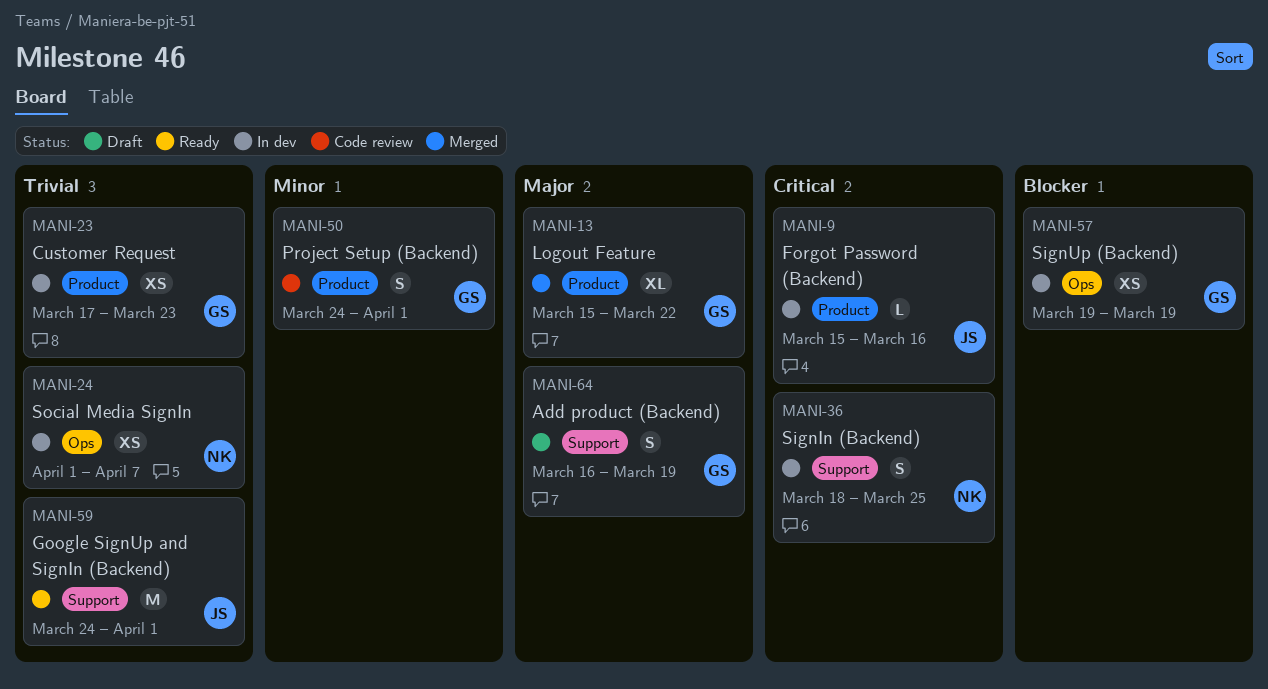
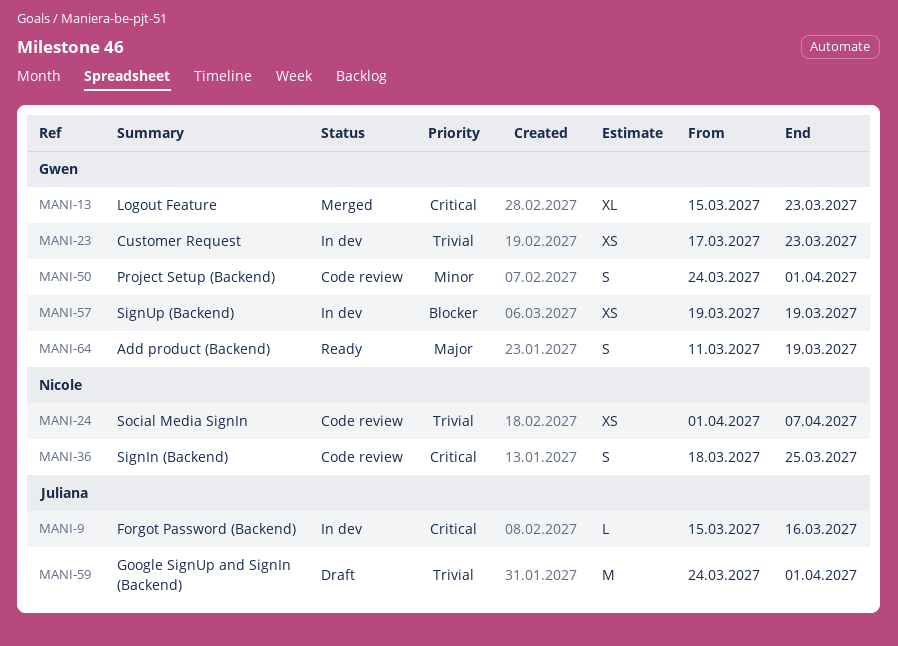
MANI-13, priority: Major -> Critical
MANI-13, due: Mar 22 -> Mar 23
MANI-24, status: In dev -> Code review
MANI-36, status: In dev -> Code review
MANI-59, status: Ready -> Draft
MANI-64, status: Draft -> Ready
MANI-64, start: Mar 16 -> Mar 11

